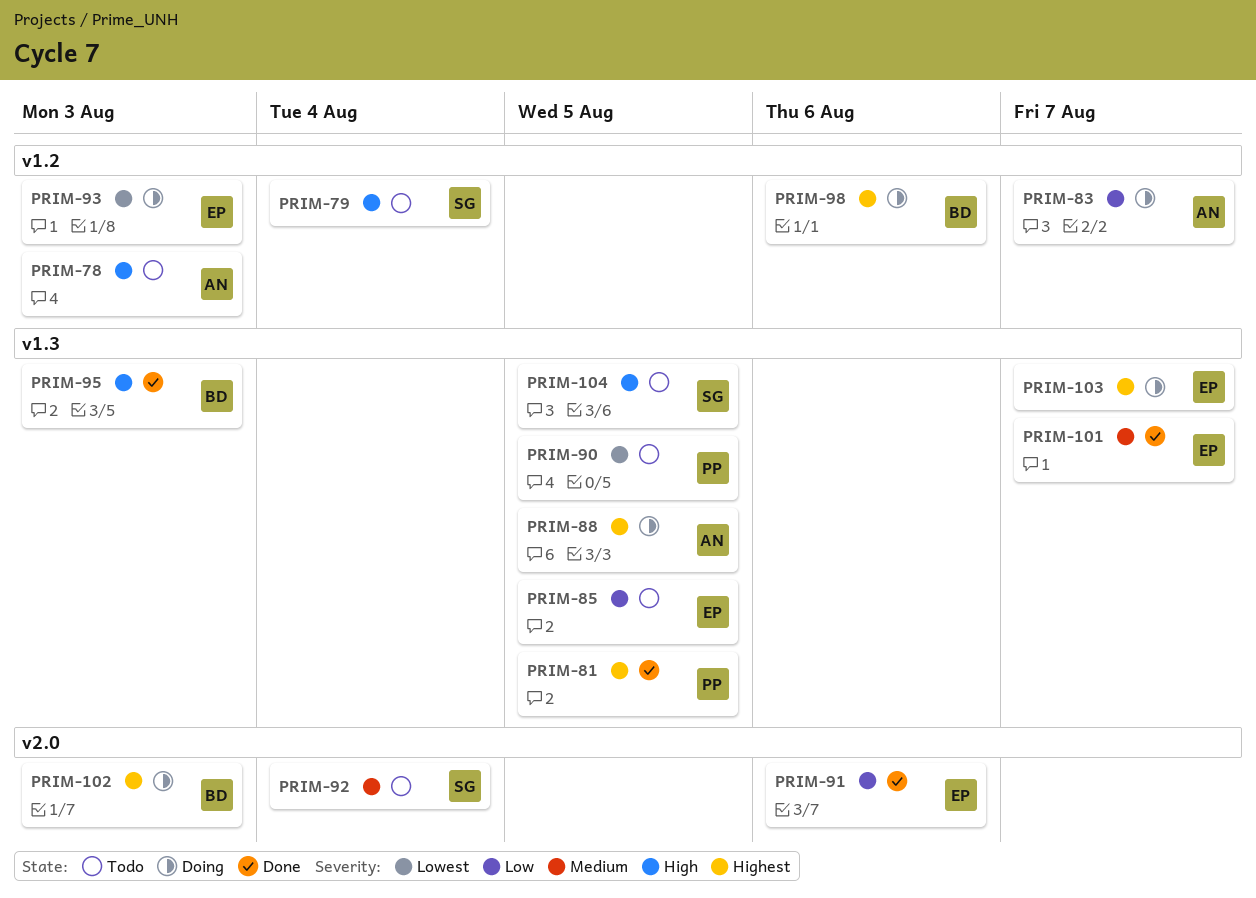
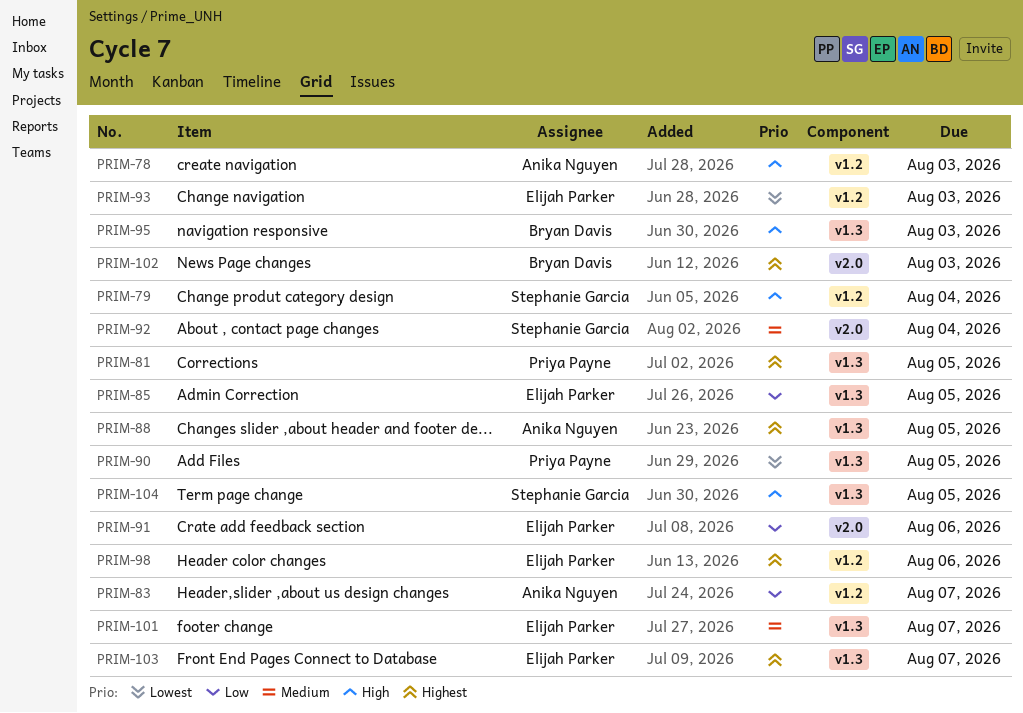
PRIM-98, owner: Bryan Davis -> Elijah Parker

